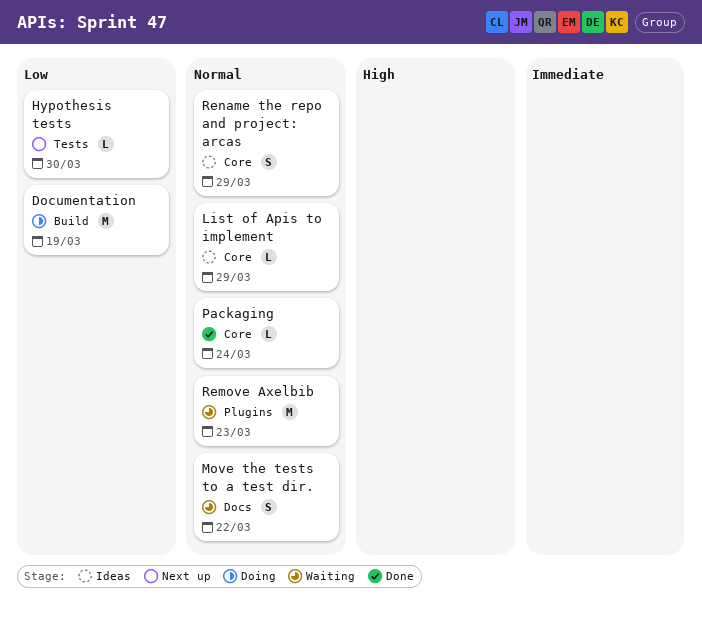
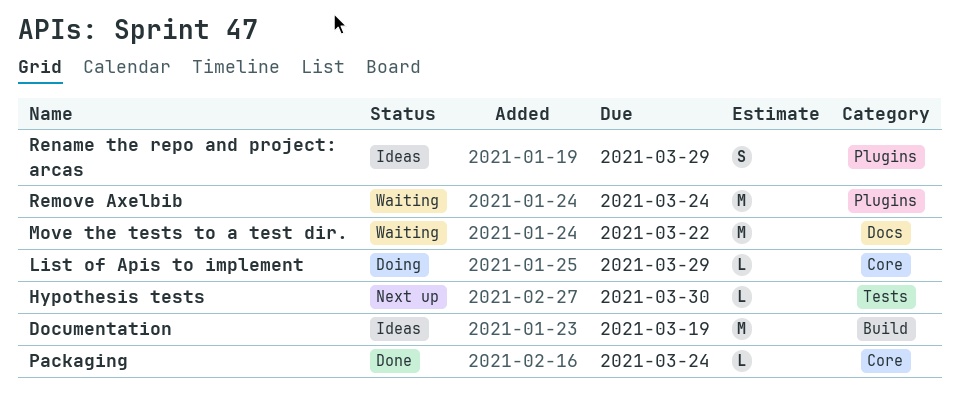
Documentation, status: Doing -> Ideas
List of Apis to implement, status: Ideas -> Doing
Move the tests to a test dir., estimate: S -> M
Remove Axelbib, due: Mar 23 -> Mar 24
Rename the repo and project: arcas, label: Core -> Plugins

